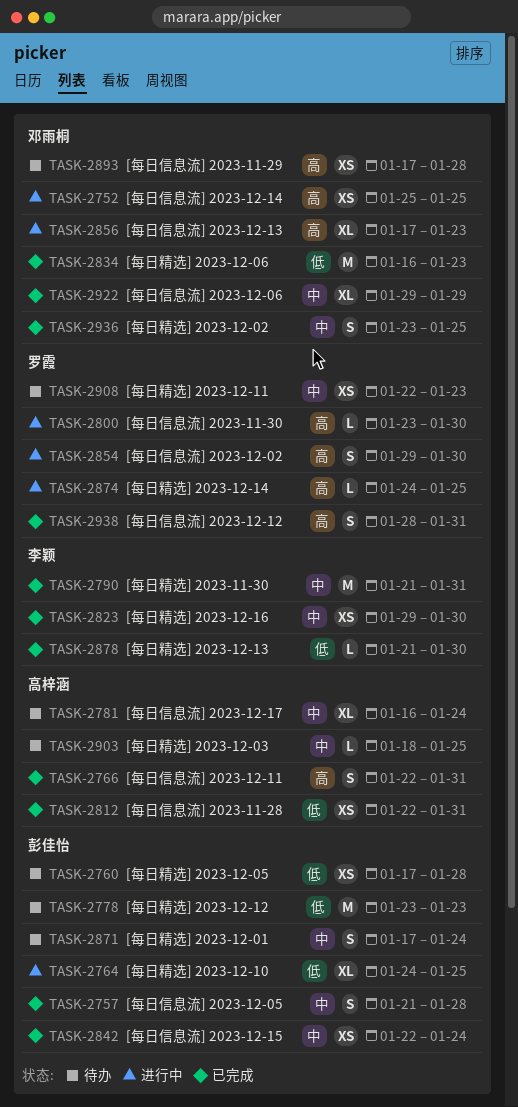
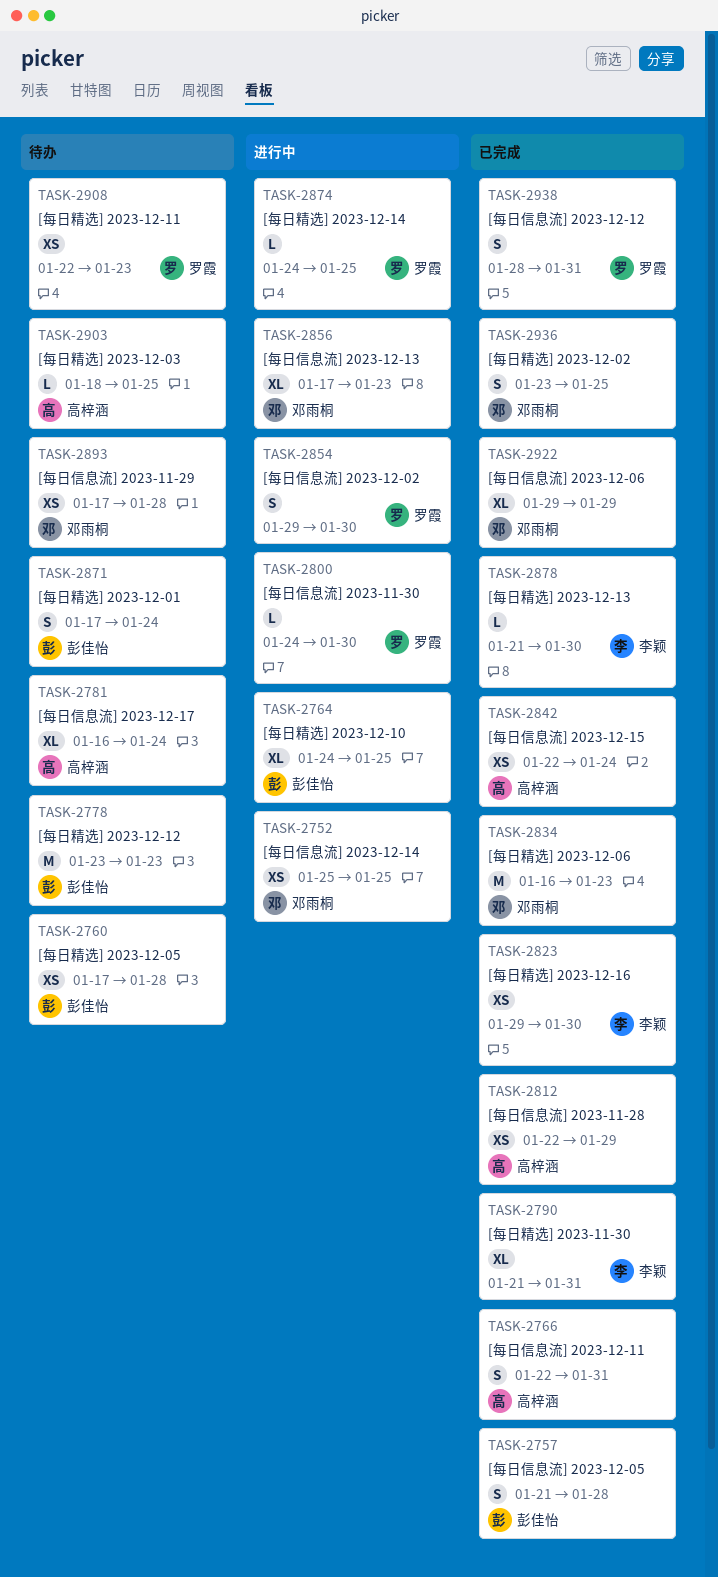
TASK-2790, estimate: M -> XL
TASK-2800, start: Jan 23 -> Jan 24
TASK-2812, due: Jan 31 -> Jan 29
TASK-2842, owner: 彭佳怡 -> 高梓涵

